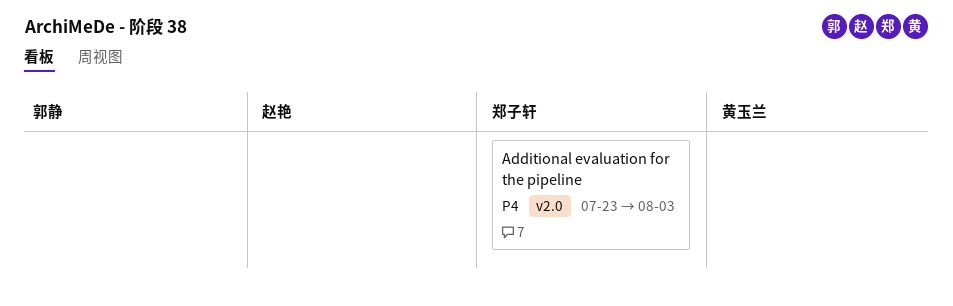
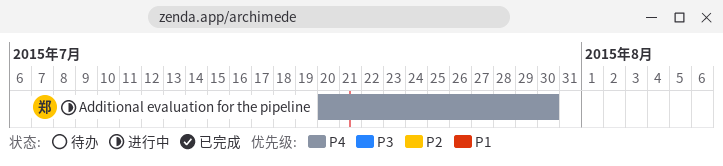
Additional evaluation for the pipeline, start: Jul 23 -> Jul 20
Additional evaluation for the pipeline, due: Aug 3 -> Jul 30

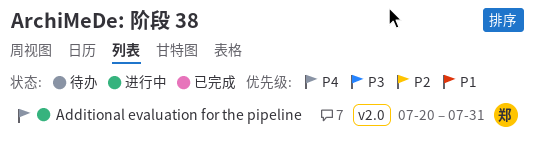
Additional evaluation for the pipeline, due: Jul 30 -> Jul 31

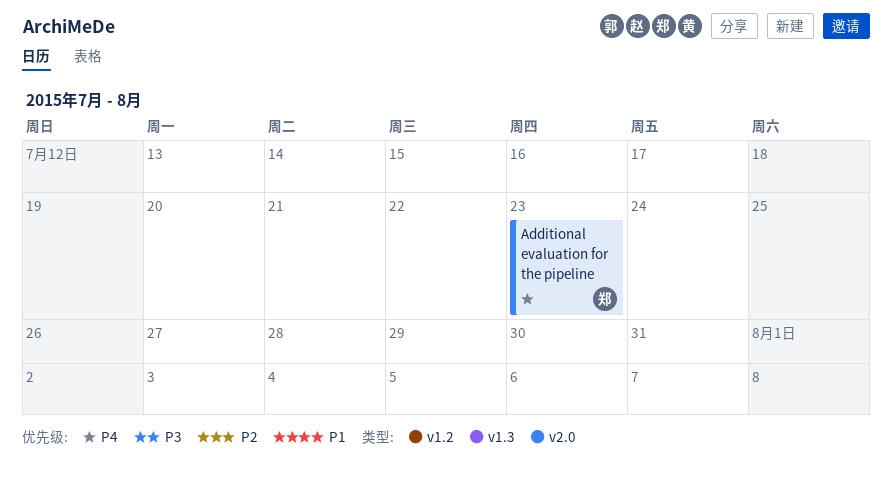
Additional evaluation for the pipeline, due: Jul 31 -> Jul 23

